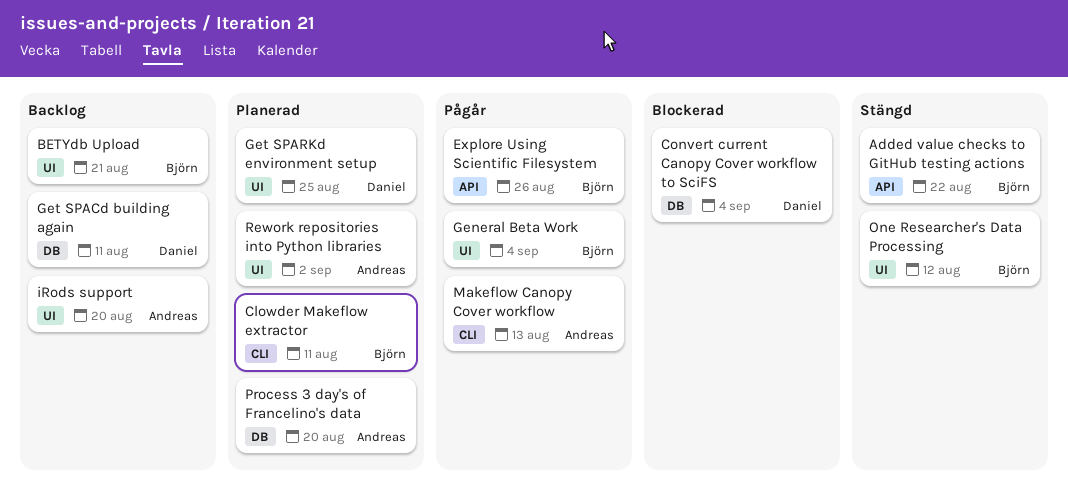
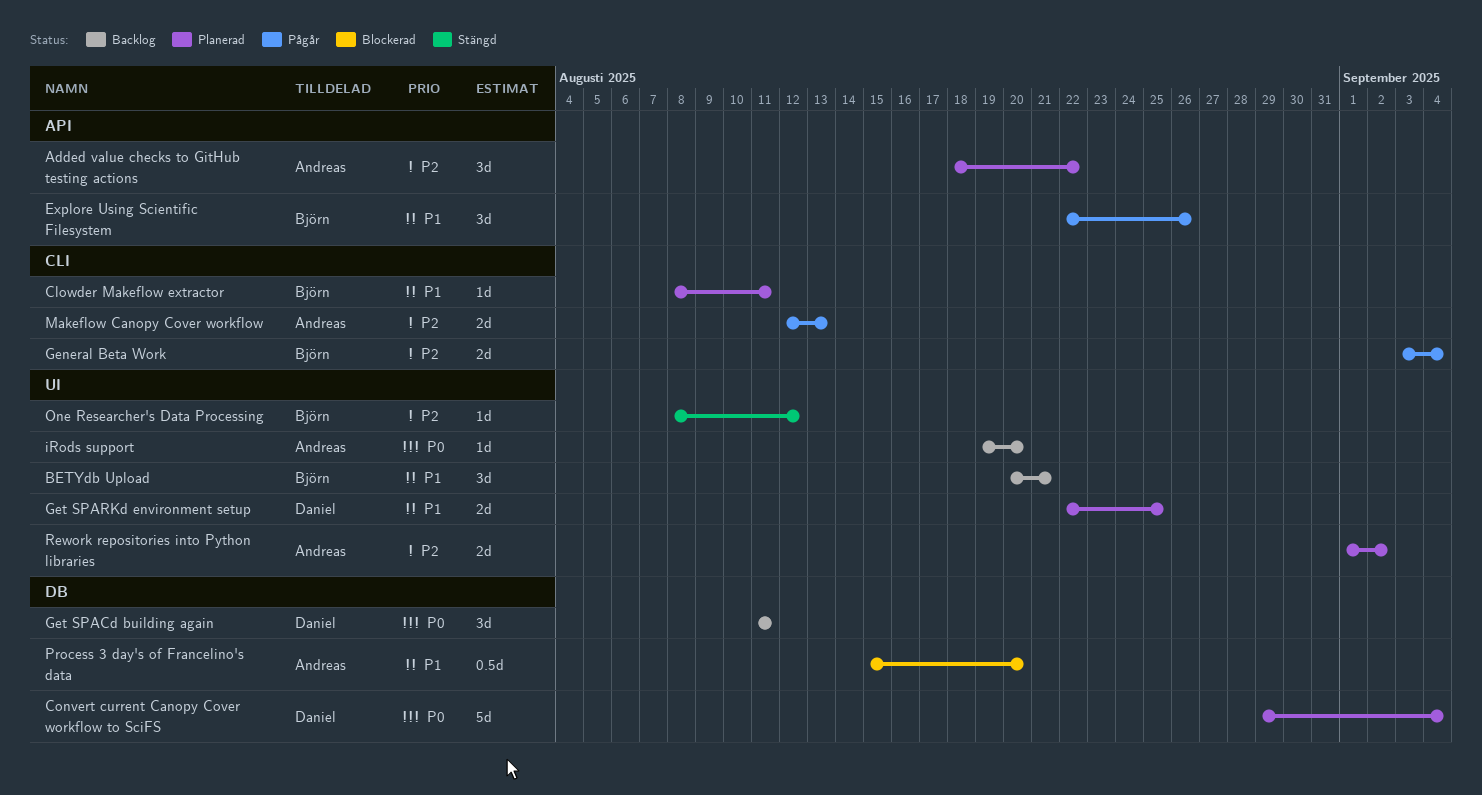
Added value checks to GitHub testing actions, status: Stängd -> Planerad
Added value checks to GitHub testing actions, owner: Björn -> Andreas
Convert current Canopy Cover workflow to SciFS, status: Blockerad -> Planerad
General Beta Work, label: UI -> CLI
Process 3 day's of Francelino's data, status: Planerad -> Blockerad

